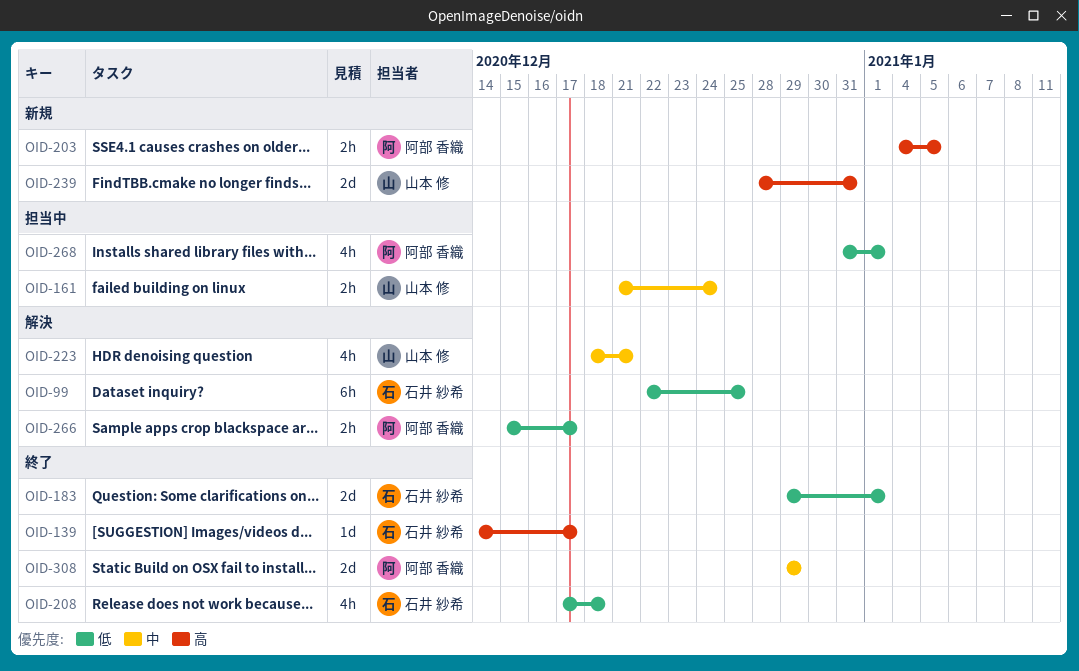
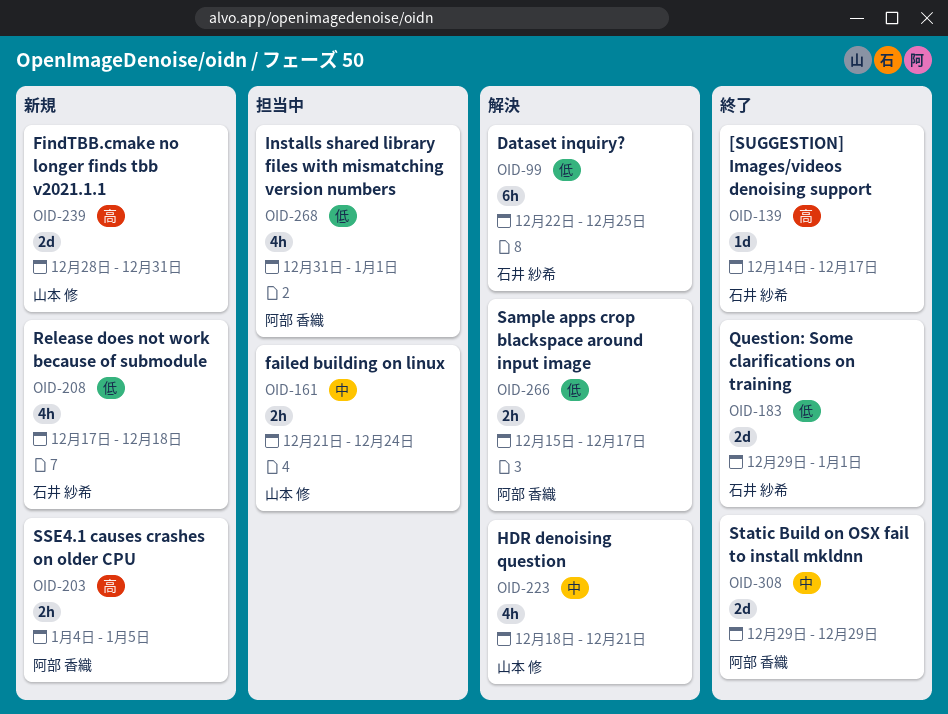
OID-208, status: 終了 -> 新規

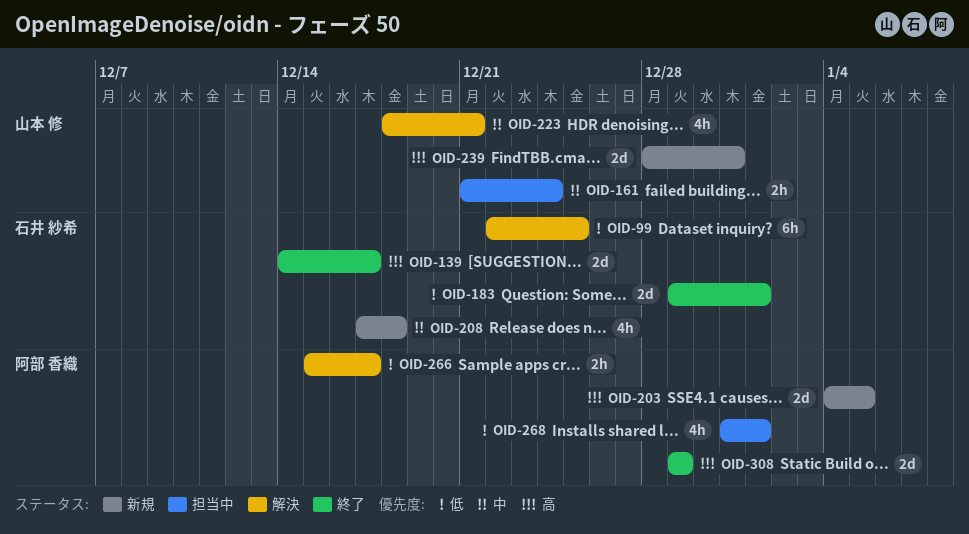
OID-139, estimate: 1d -> 2d
OID-203, estimate: 2h -> 2d
OID-208, priority: 低 -> 中
OID-308, priority: 中 -> 高

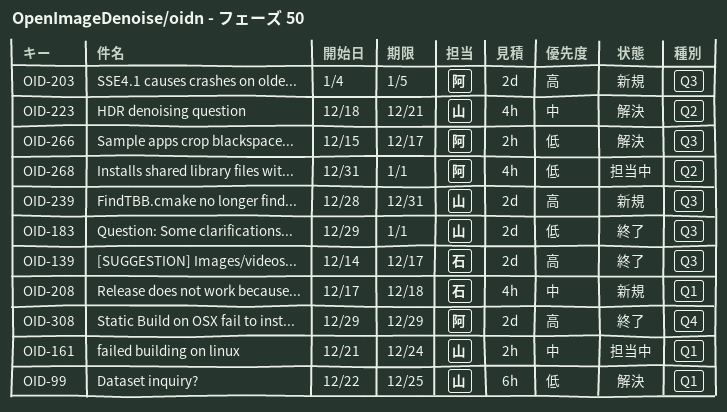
OID-99, owner: 石井 紗希 -> 山本 修
OID-183, owner: 石井 紗希 -> 山本 修

